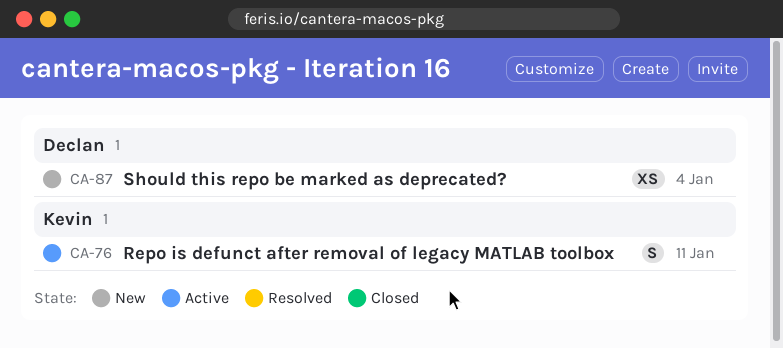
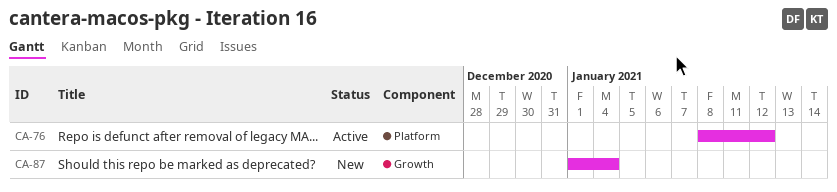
CA-76, due: Jan 11 -> Jan 12

